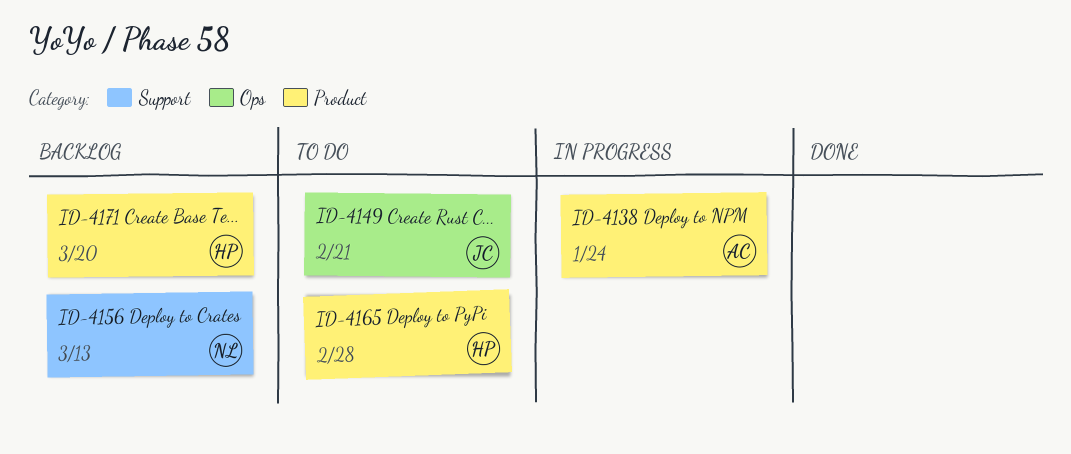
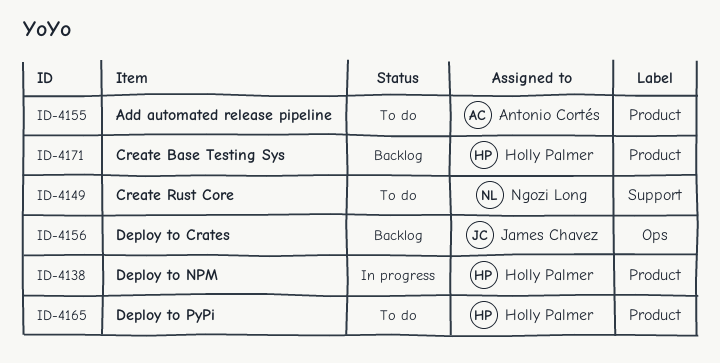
ID-4138, owner: Antonio Cortés -> Holly Palmer
ID-4149, owner: James Chavez -> Ngozi Long
ID-4149, label: Ops -> Support
ID-4155: none -> present
ID-4156, owner: Ngozi Long -> James Chavez
ID-4156, label: Support -> Ops

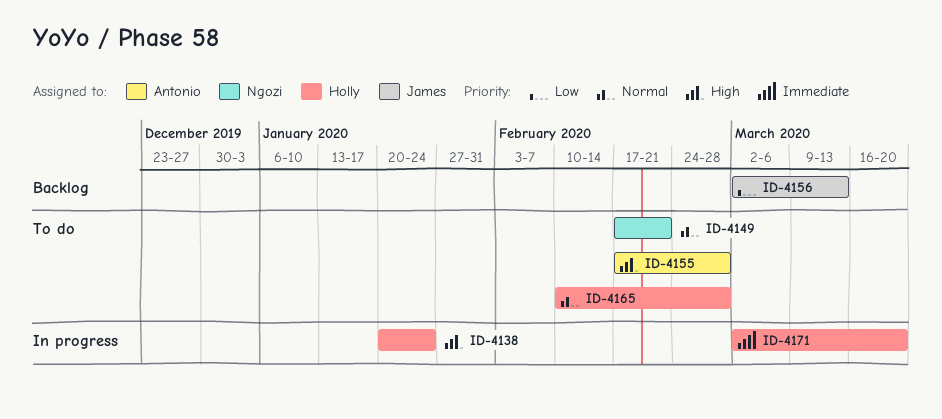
ID-4171, status: Backlog -> In progress

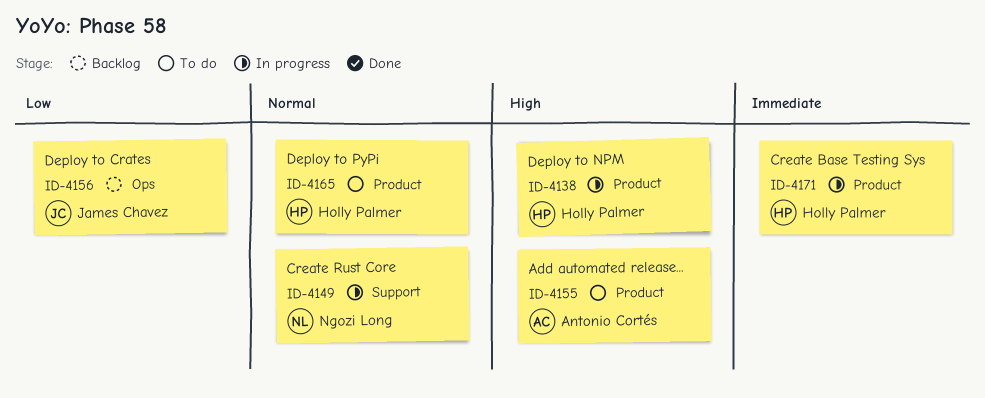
ID-4149, status: To do -> In progress

